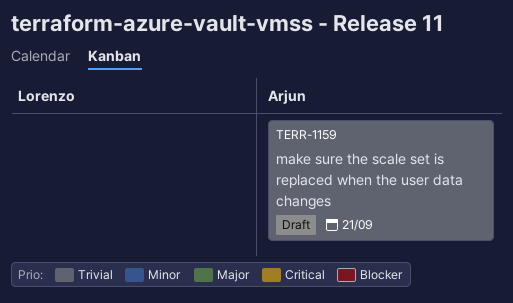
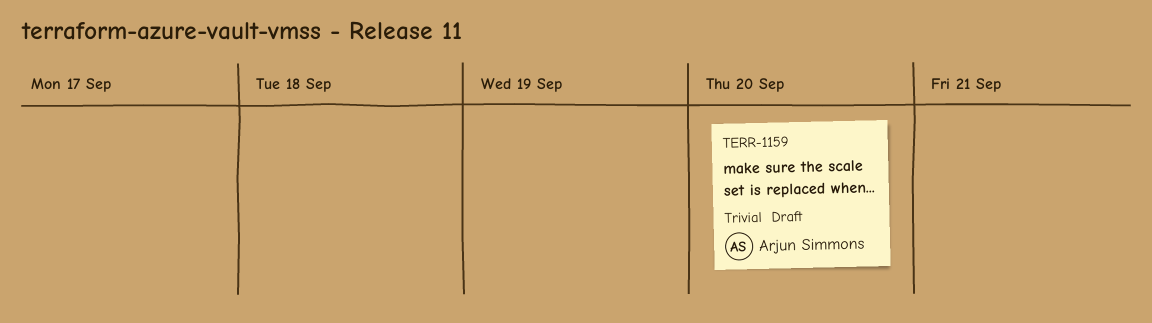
TERR-1159, due: Sep 21 -> Sep 20

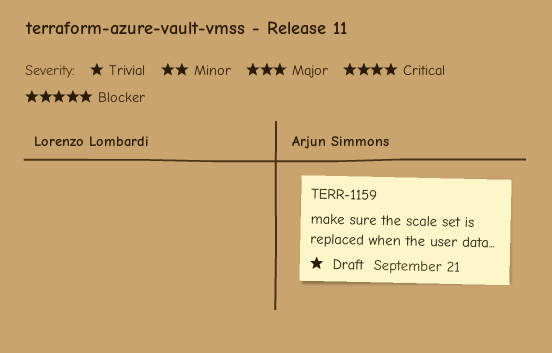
TERR-1159, due: Sep 20 -> Sep 21

